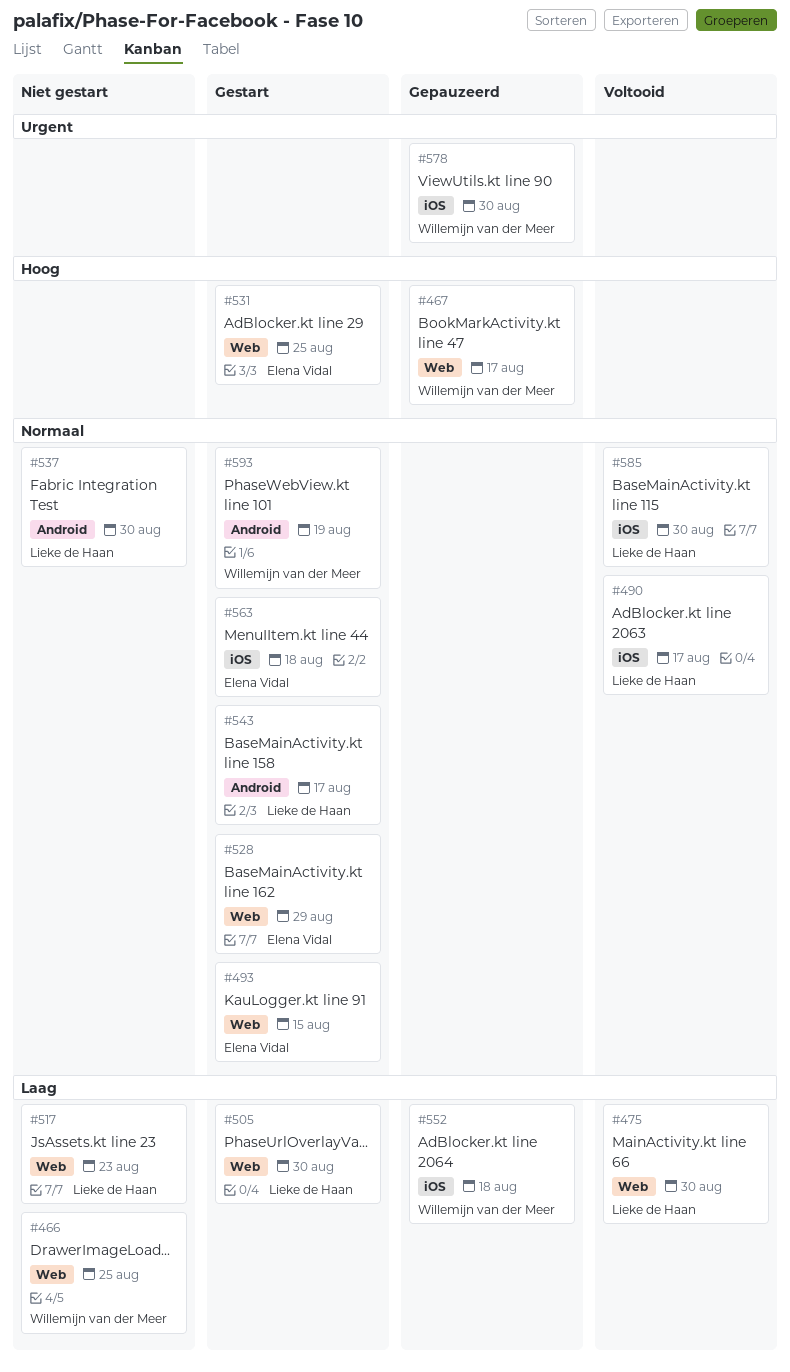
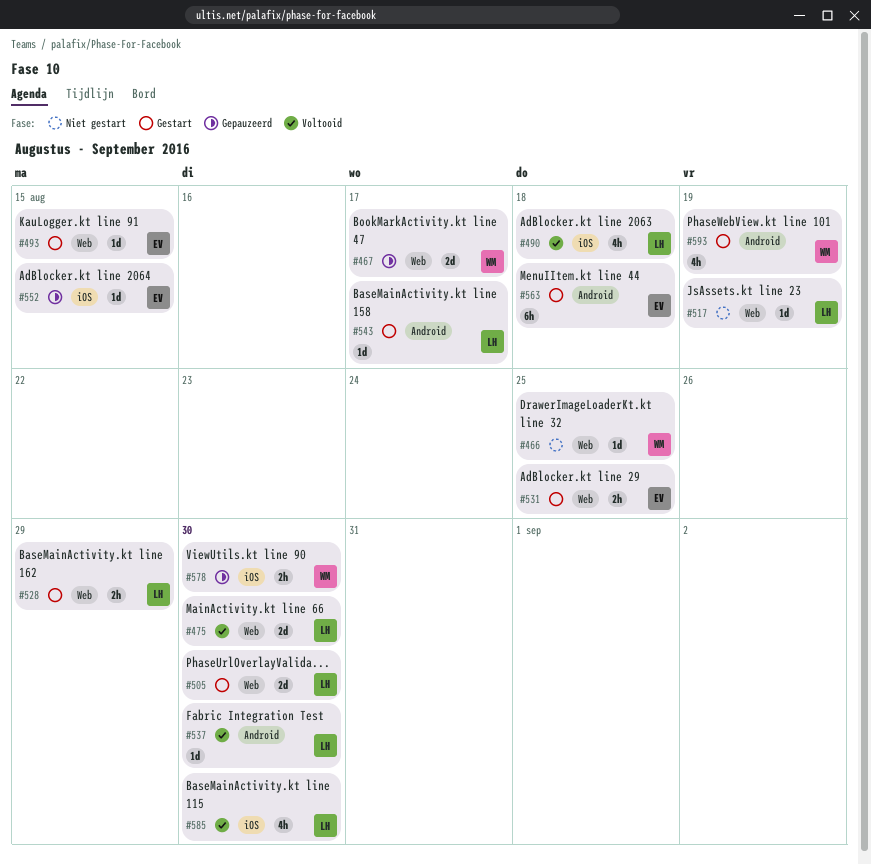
#490, due: Aug 17 -> Aug 18
#517, due: Aug 23 -> Aug 19
#528, owner: Elena Vidal -> Lieke de Haan
#537, status: Niet gestart -> Voltooid
#552, owner: Willemijn van der Meer -> Elena Vidal
#552, due: Aug 18 -> Aug 15
#563, label: iOS -> Android

